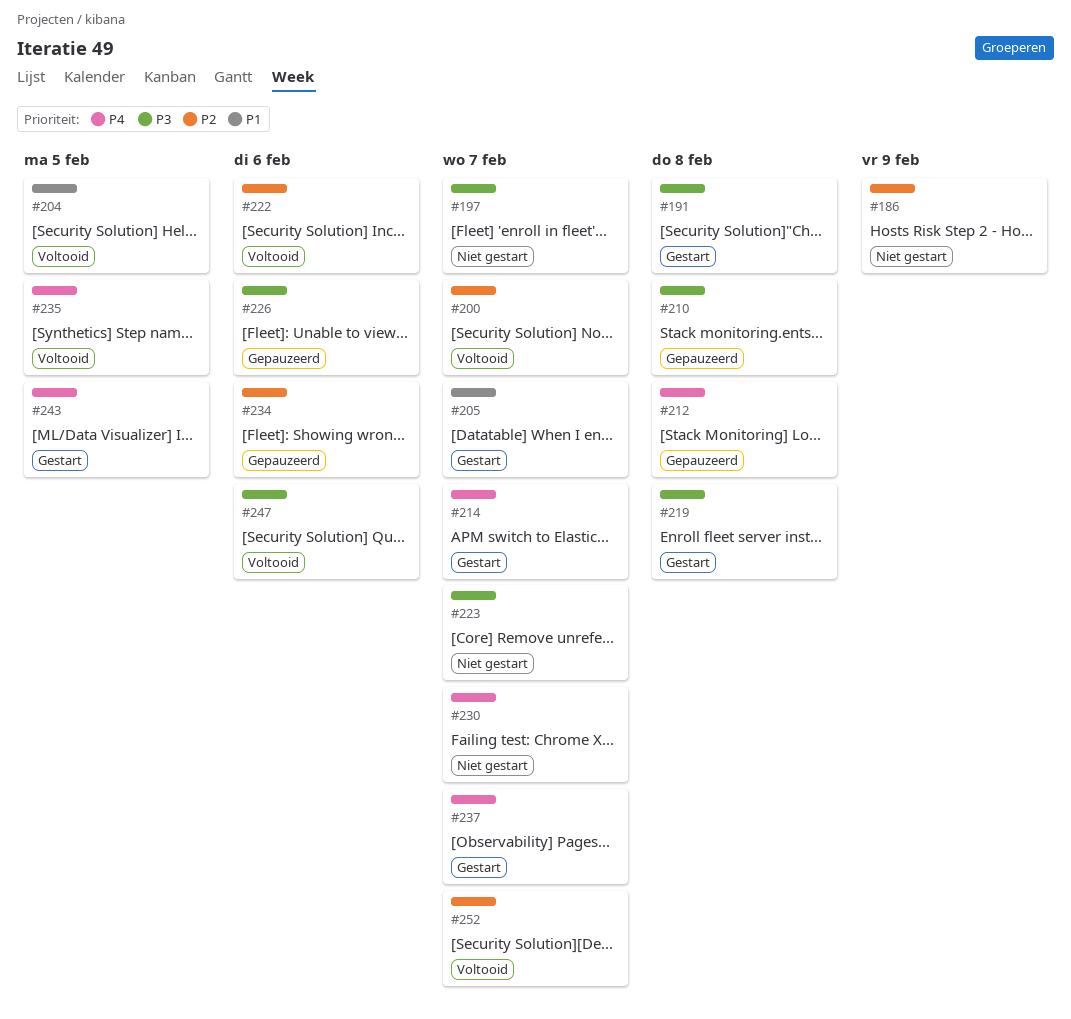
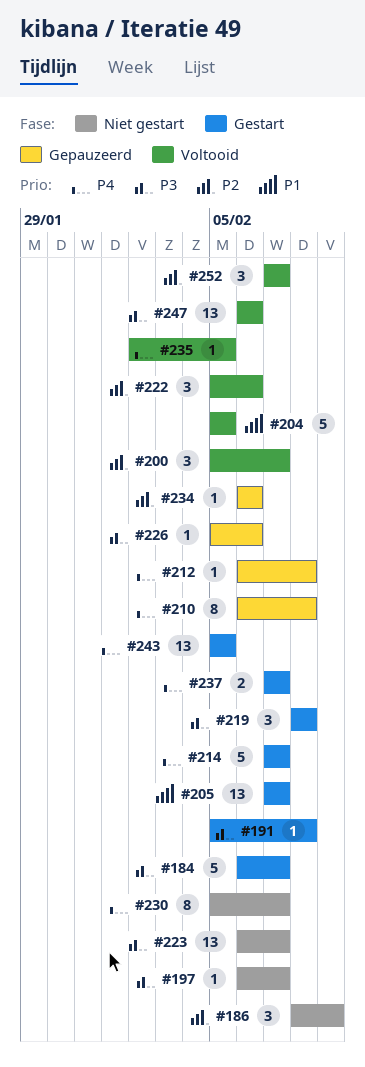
#184: none -> present
#210, priority: P3 -> P4

